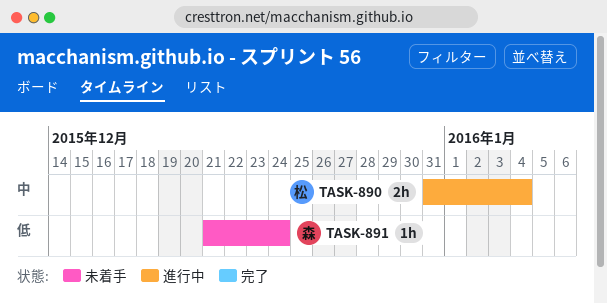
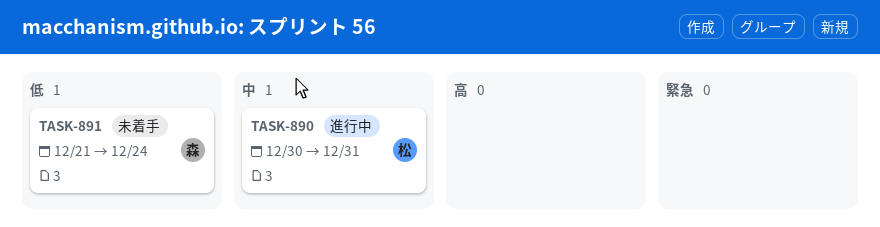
TASK-890, start: Dec 31 -> Dec 30
TASK-890, due: Jan 4 -> Dec 31

